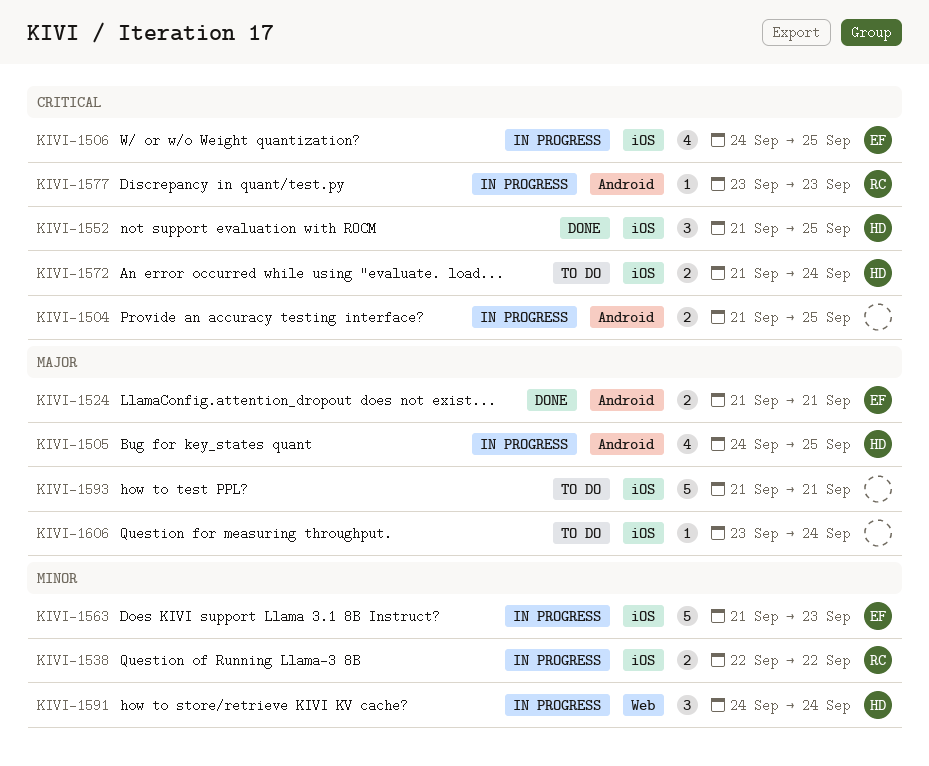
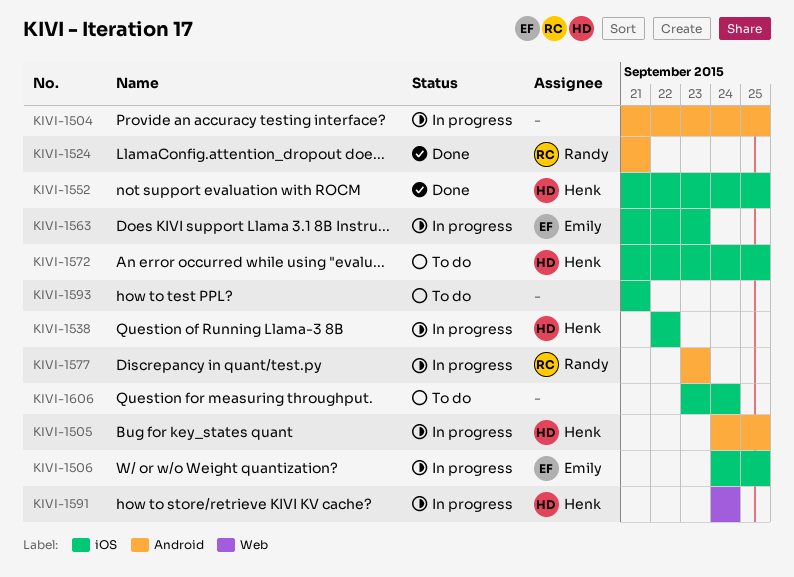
KIVI-1524, owner: Emily -> Randy
KIVI-1538, owner: Randy -> Henk
KIVI-1572, due: Sep 24 -> Sep 25

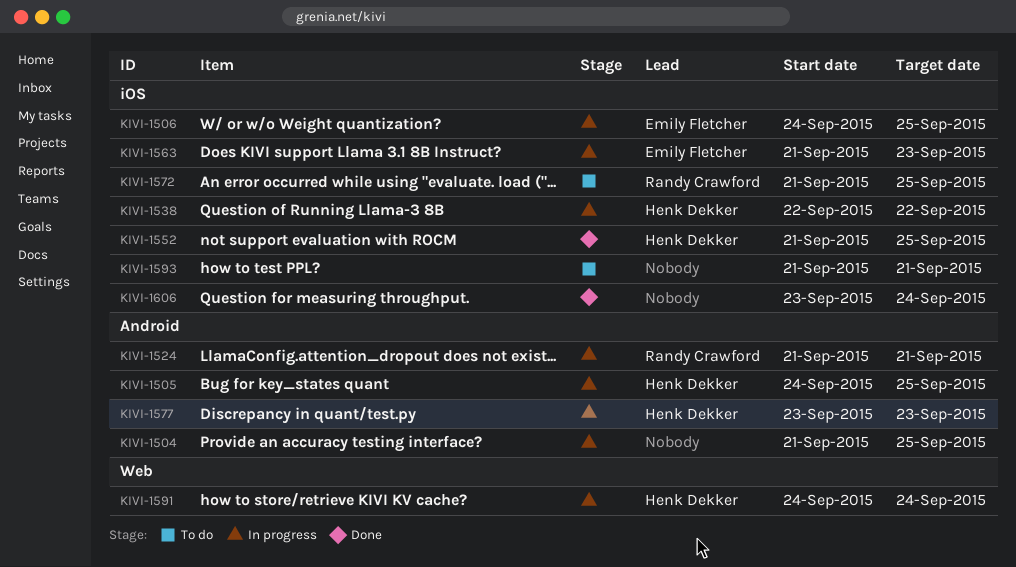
KIVI-1524, status: Done -> In progress
KIVI-1572, owner: Henk Dekker -> Randy Crawford
KIVI-1577, owner: Randy Crawford -> Henk Dekker
KIVI-1606, status: To do -> Done

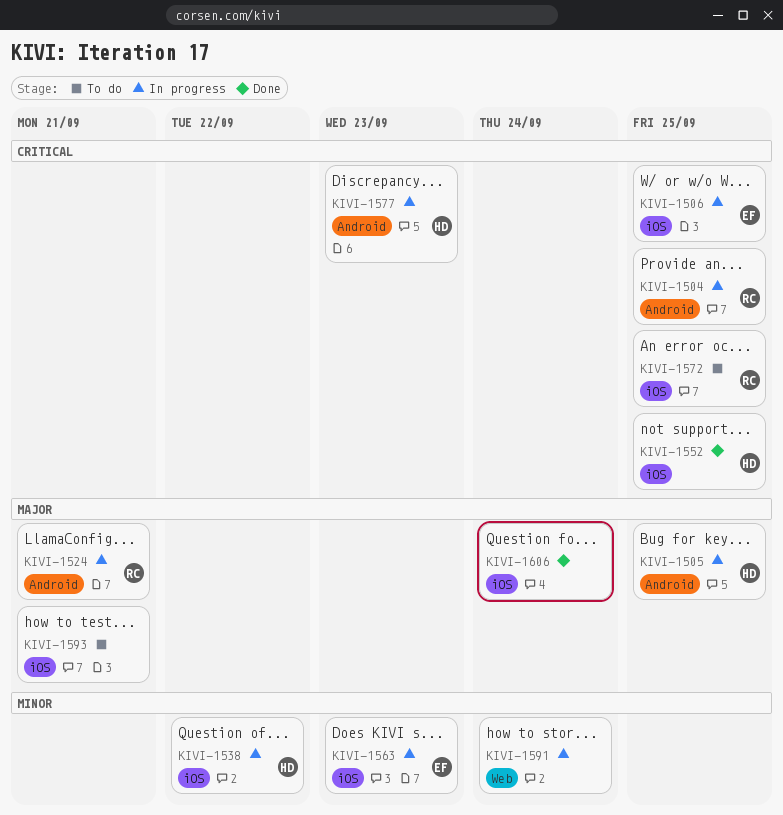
KIVI-1504, owner: none -> Randy Crawford
KIVI-1591, owner: Henk Dekker -> none

